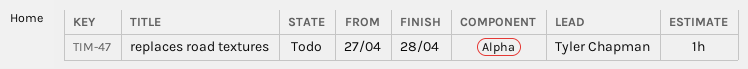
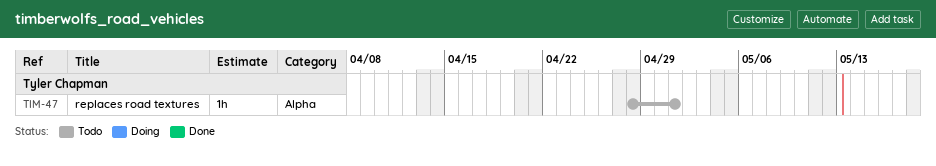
TIM-47, start: Apr 27 -> Apr 28
TIM-47, due: Apr 28 -> May 1

